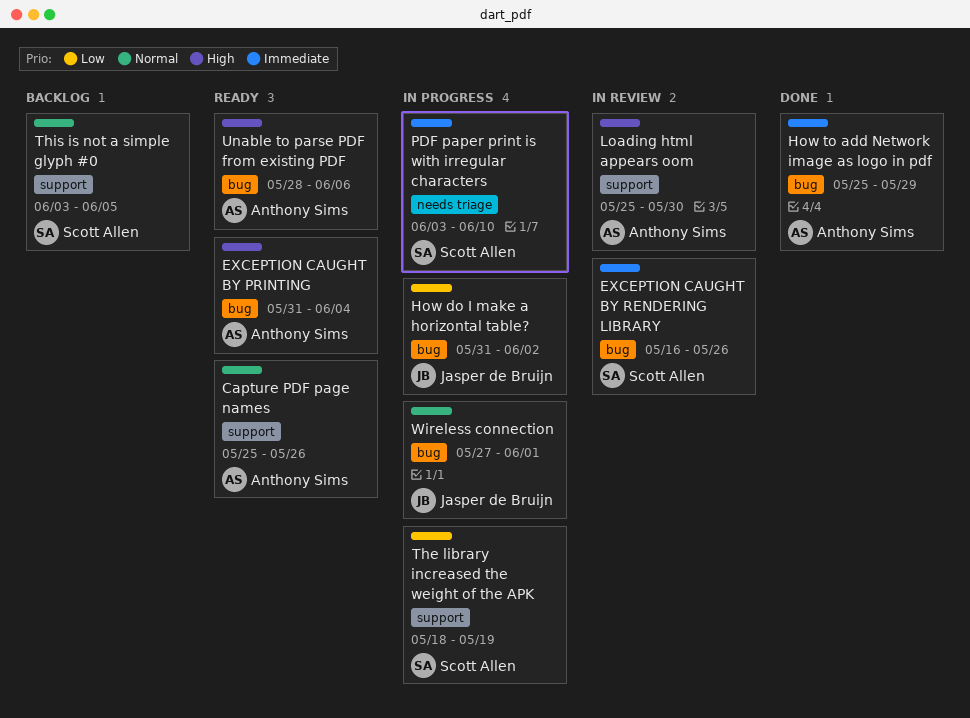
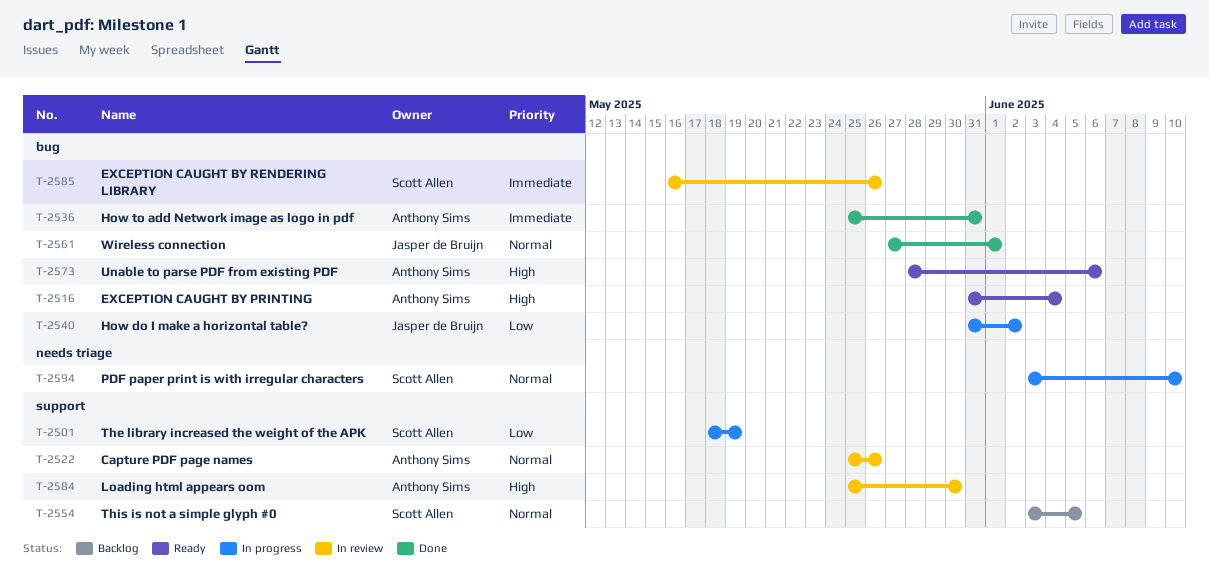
Capture PDF page names, status: Ready -> In review
How to add Network image as logo in pdf, due: May 29 -> May 31
PDF paper print is with irregular characters, priority: Immediate -> Normal
Wireless connection, status: In progress -> Done

